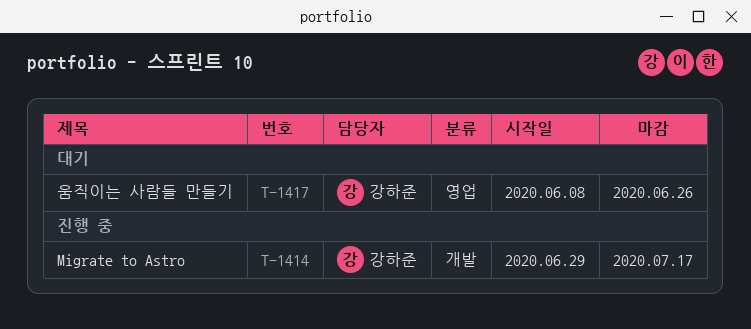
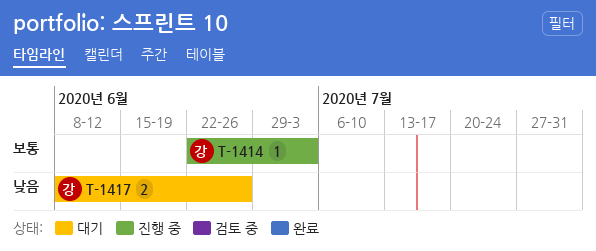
T-1414, start: Jun 29 -> Jun 22
T-1414, due: Jul 17 -> Jul 3

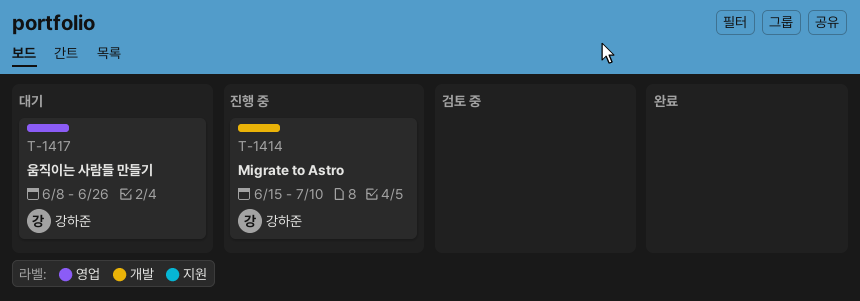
T-1414, start: Jun 22 -> Jun 15
T-1414, due: Jul 3 -> Jul 10

